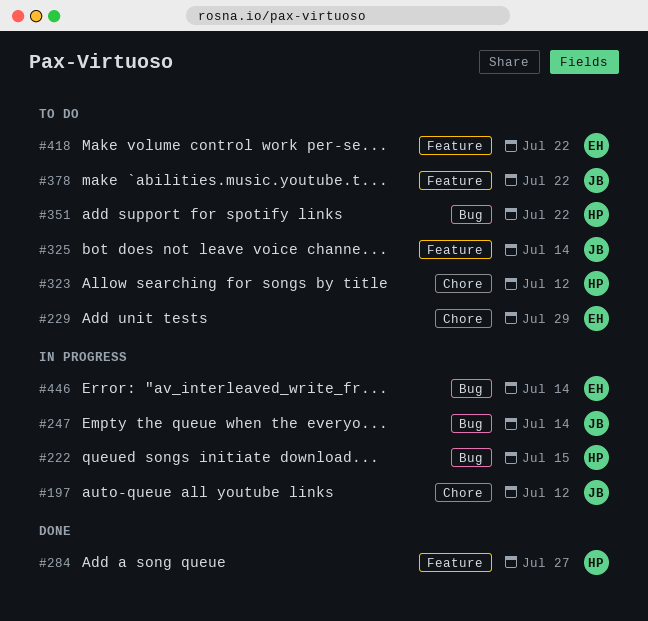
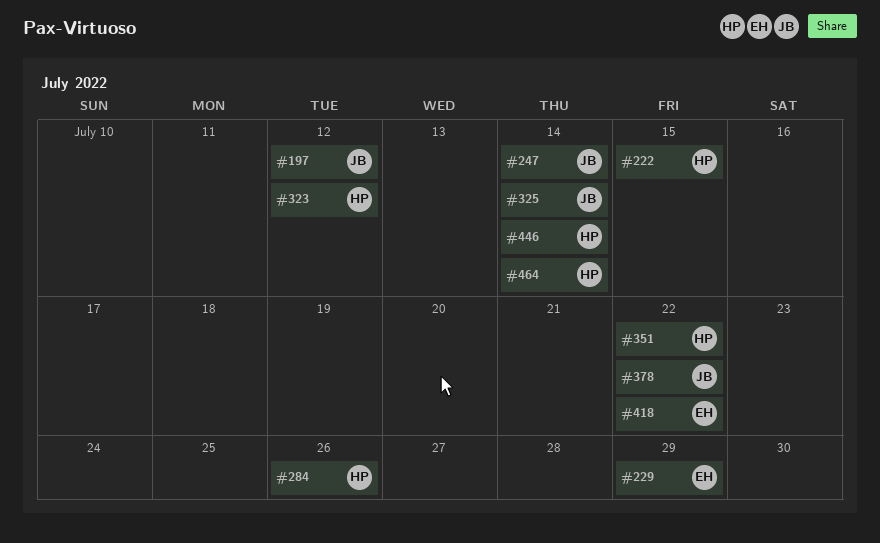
#284, due: Jul 27 -> Jul 26
#446, owner: EH -> HP
#464: none -> present

